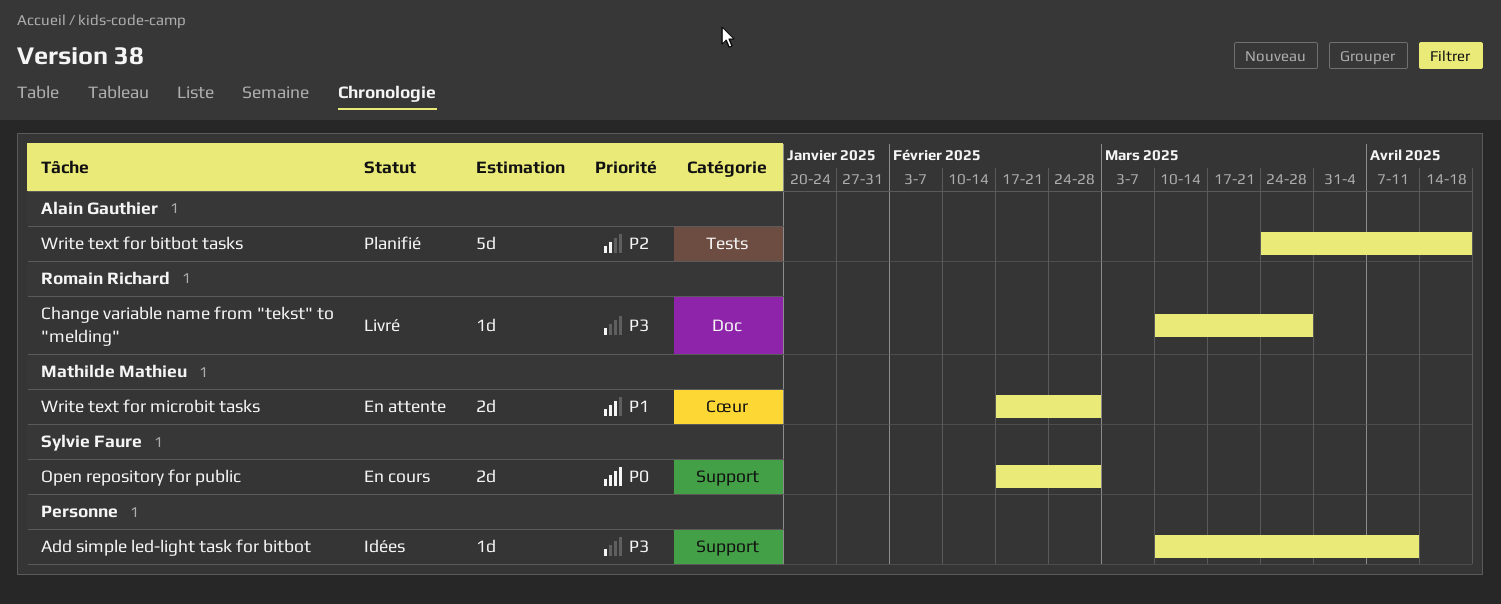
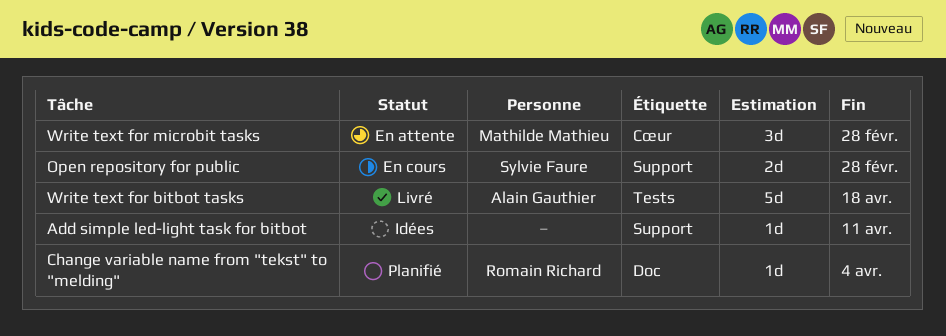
Change variable name from "tekst" to "melding", status: Livré -> Planifié
Change variable name from "tekst" to "melding", due: Mar 28 -> Apr 4
Write text for bitbot tasks, status: Planifié -> Livré
Write text for microbit tasks, estimate: 2d -> 3d

